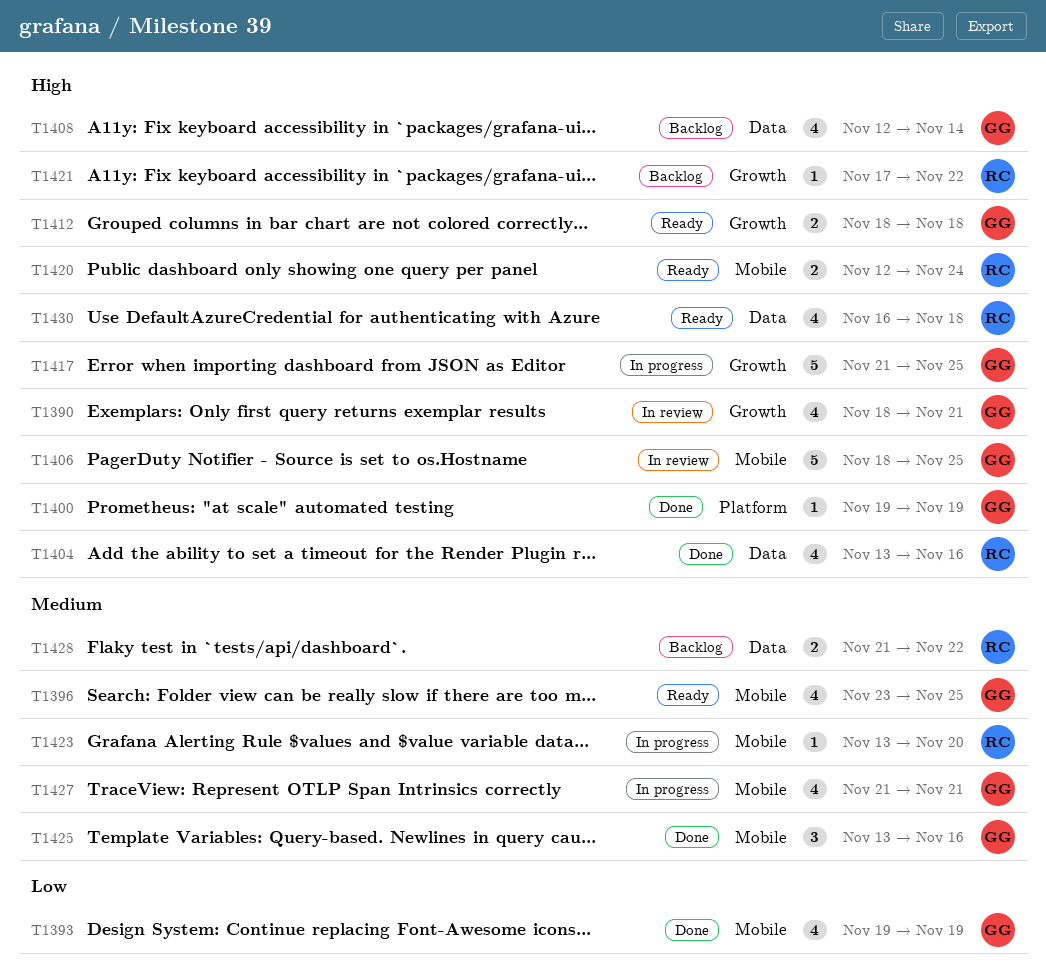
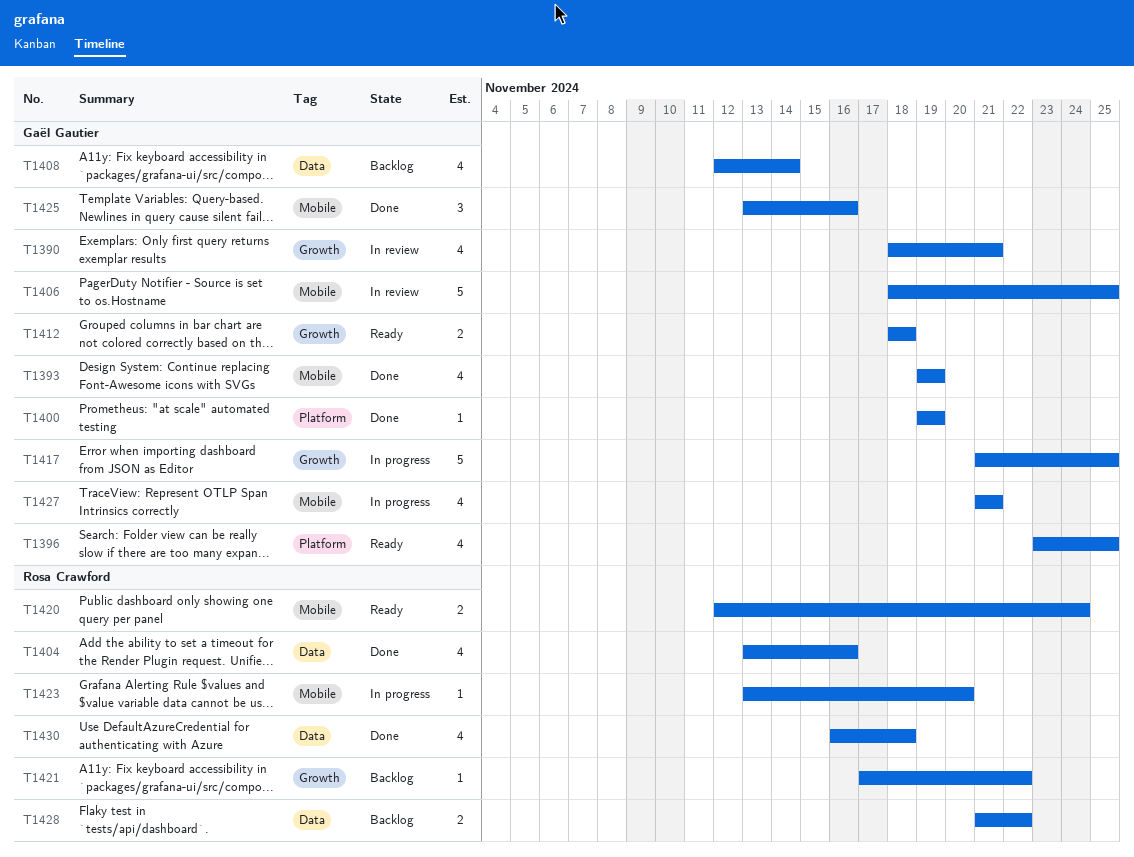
T1396, label: Mobile -> Platform
T1430, status: Ready -> Done

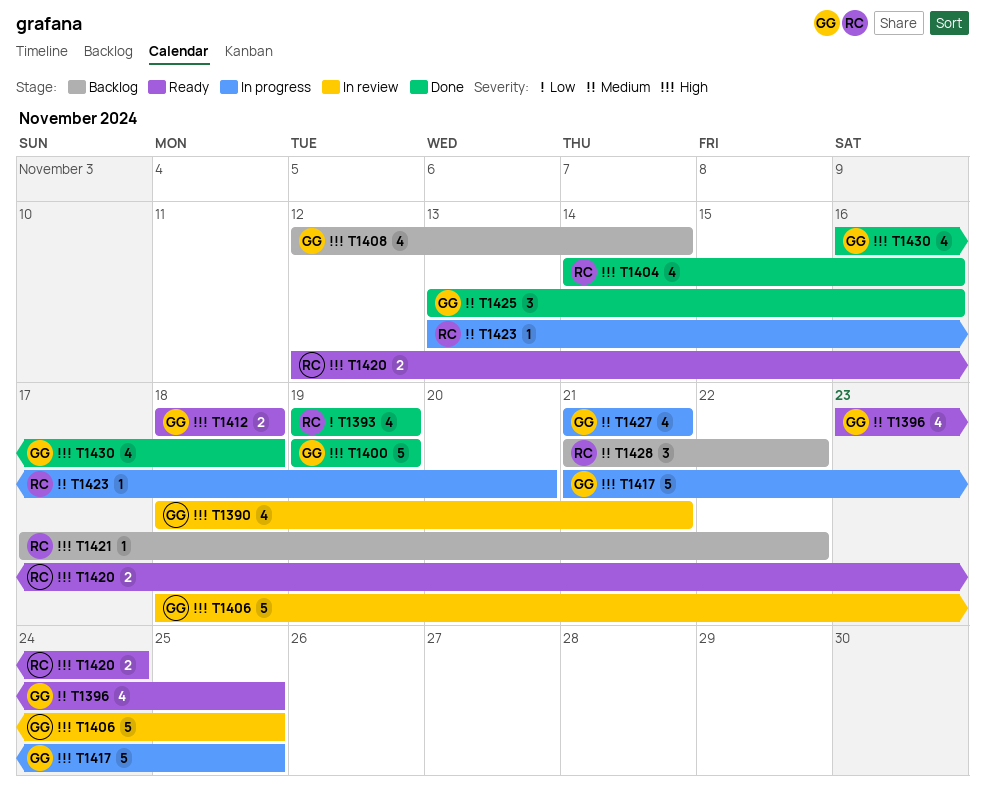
T1393, owner: Gaël Gautier -> Rosa Crawford
T1400, estimate: 1 -> 5
T1404, start: Nov 13 -> Nov 14
T1428, estimate: 2 -> 3
T1430, owner: Rosa Crawford -> Gaël Gautier

